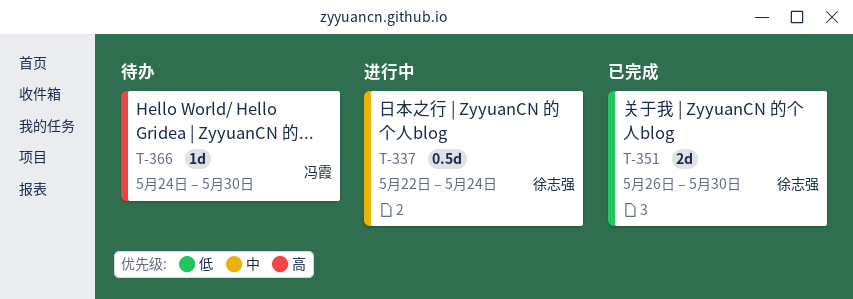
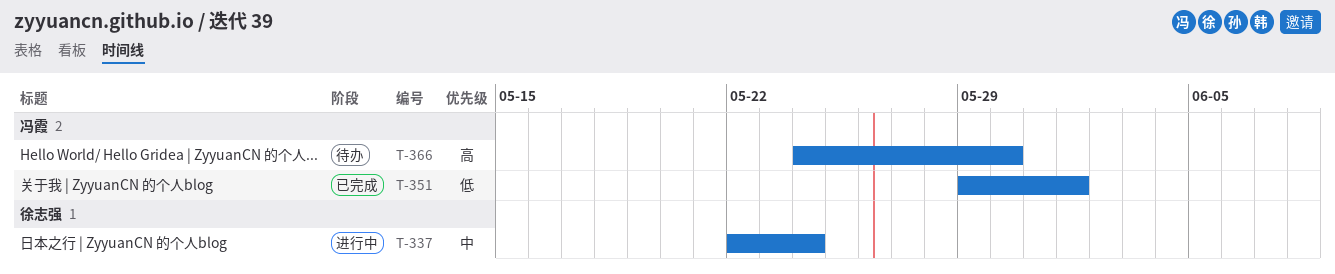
T-351, owner: 徐志强 -> 冯霞
T-351, start: May 26 -> May 29
T-351, due: May 30 -> Jun 1

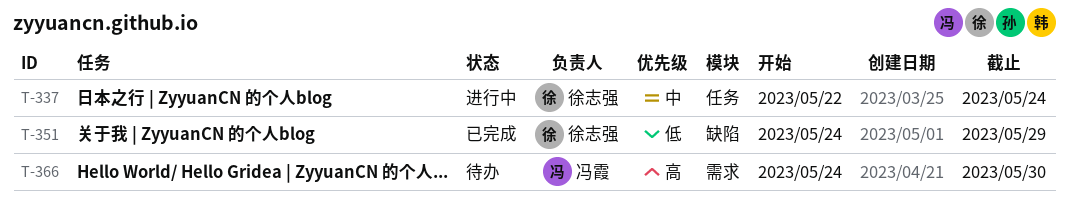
T-351, owner: 冯霞 -> 徐志强
T-351, start: May 29 -> May 24
T-351, due: Jun 1 -> May 29

